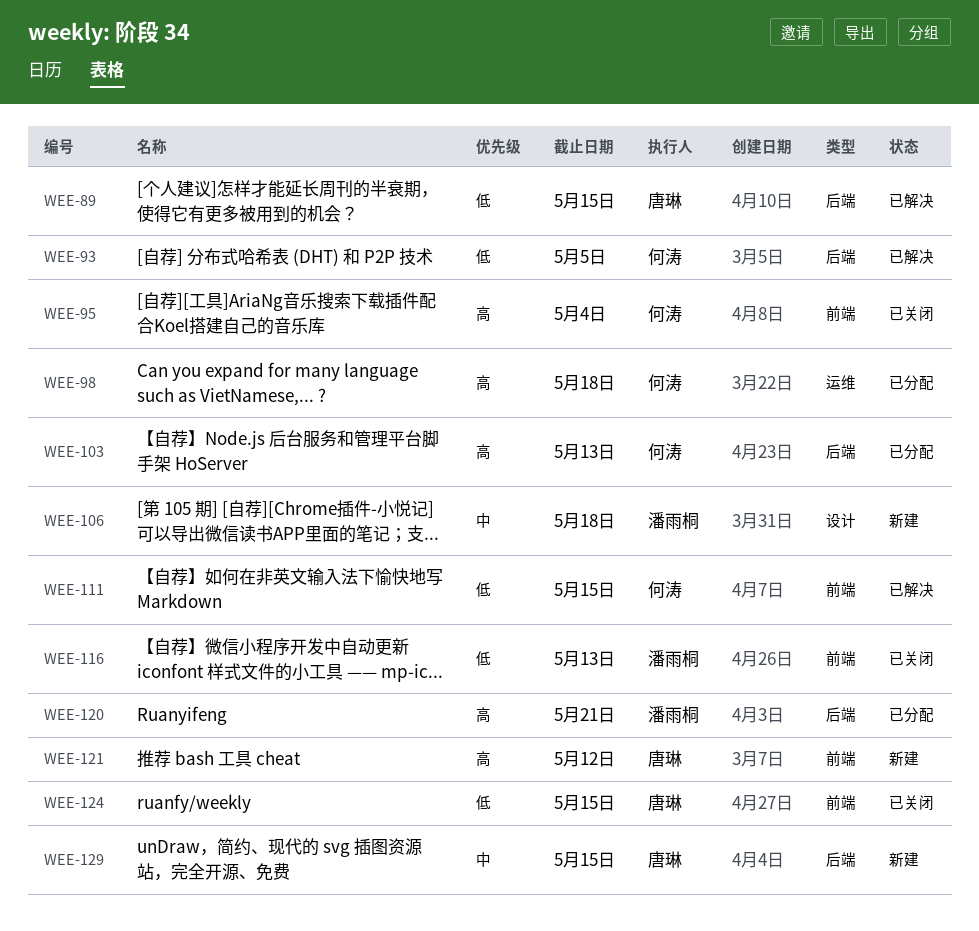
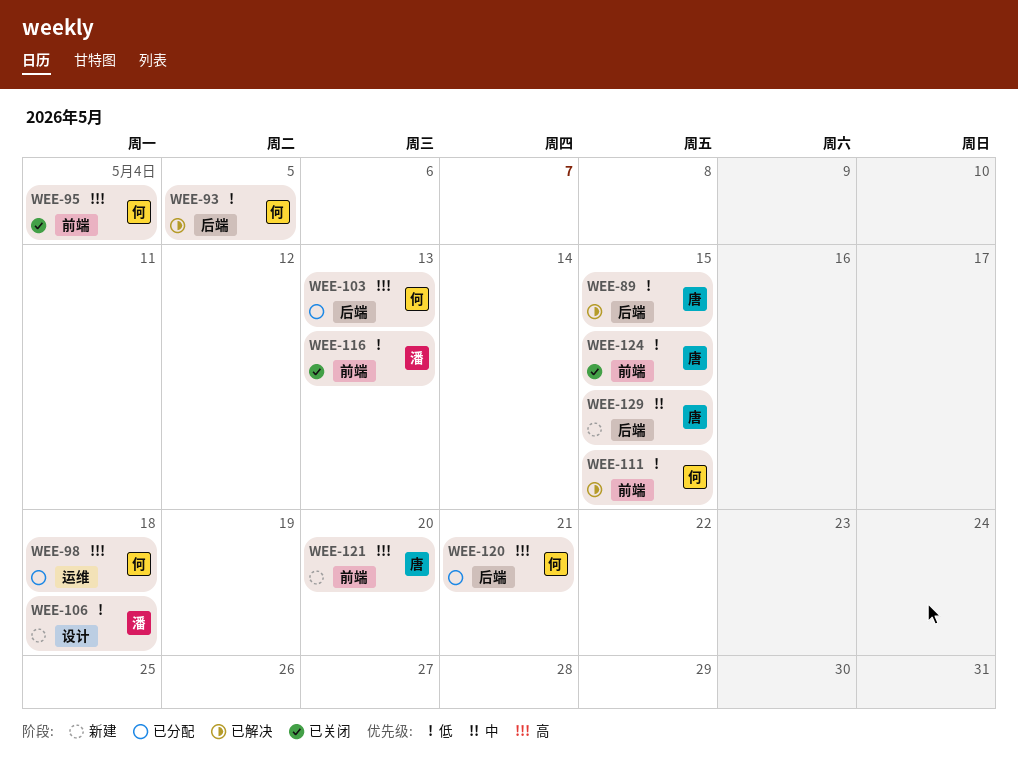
WEE-106, priority: 中 -> 低
WEE-120, owner: 潘雨桐 -> 何涛
WEE-121, due: May 12 -> May 20

